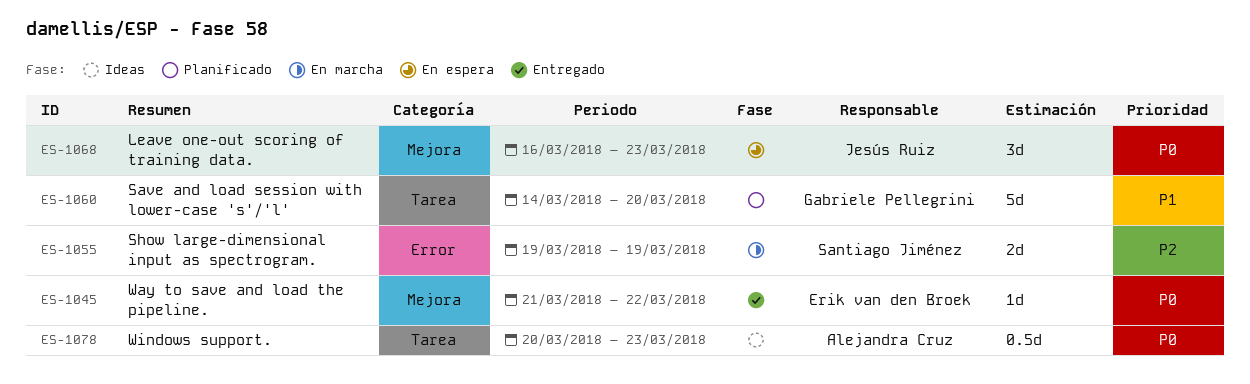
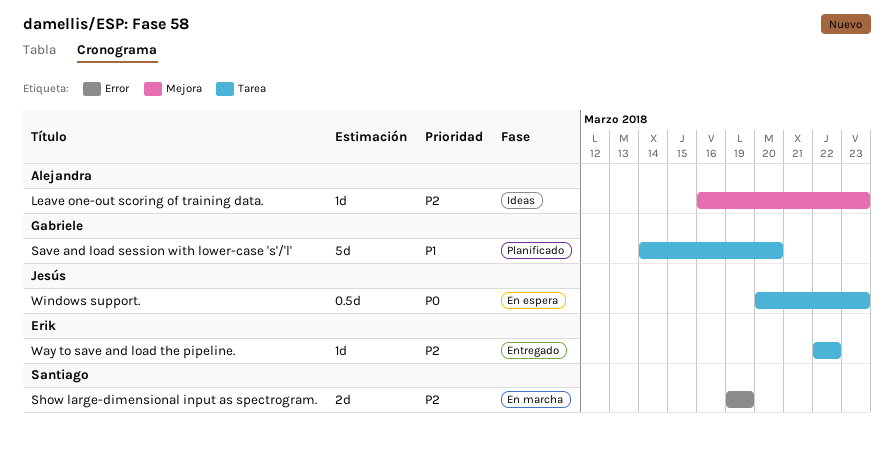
Leave one-out scoring of training data., status: En espera -> Ideas
Leave one-out scoring of training data., owner: Jesús Ruiz -> Alejandra Cruz
Leave one-out scoring of training data., priority: P0 -> P2
Leave one-out scoring of training data., estimate: 3d -> 1d
Way to save and load the pipeline., priority: P0 -> P2
Way to save and load the pipeline., label: Mejora -> Tarea
Way to save and load the pipeline., start: Mar 21 -> Mar 22
Windows support., status: Ideas -> En espera
Windows support., owner: Alejandra Cruz -> Jesús Ruiz

